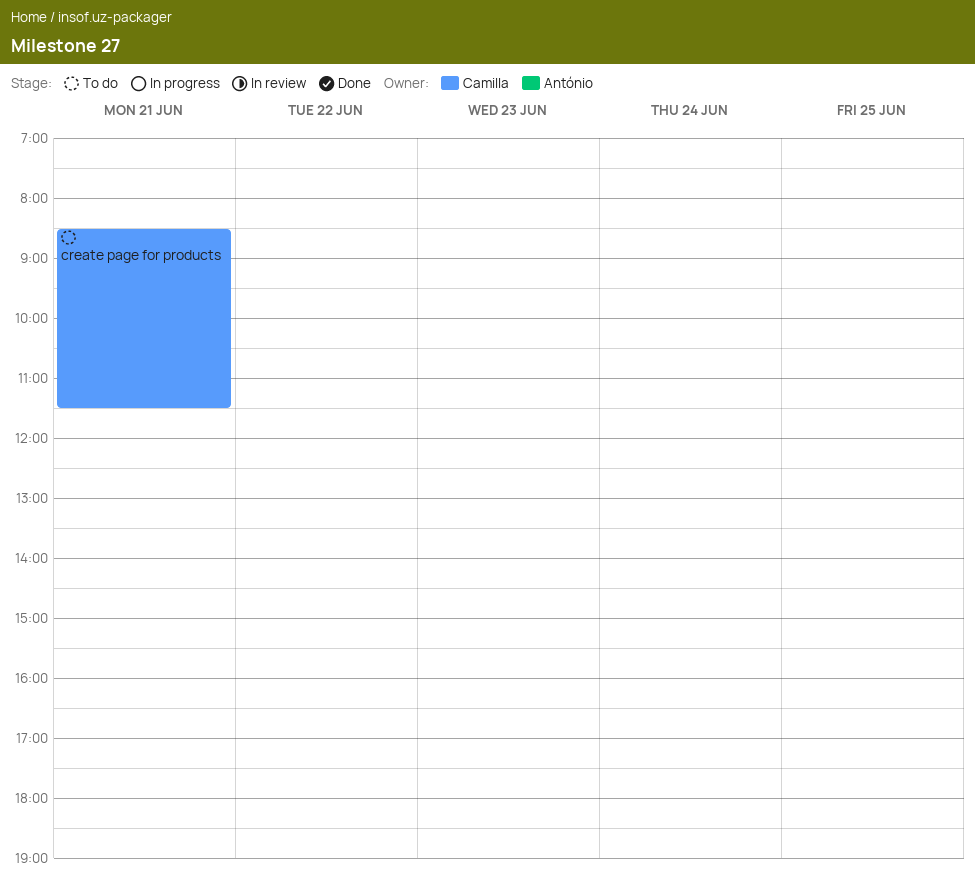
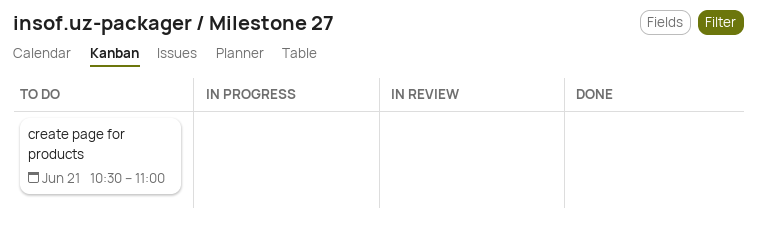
create page for products, begins: 08:30 -> 10:30
create page for products, ends: 11:30 -> 11:00

